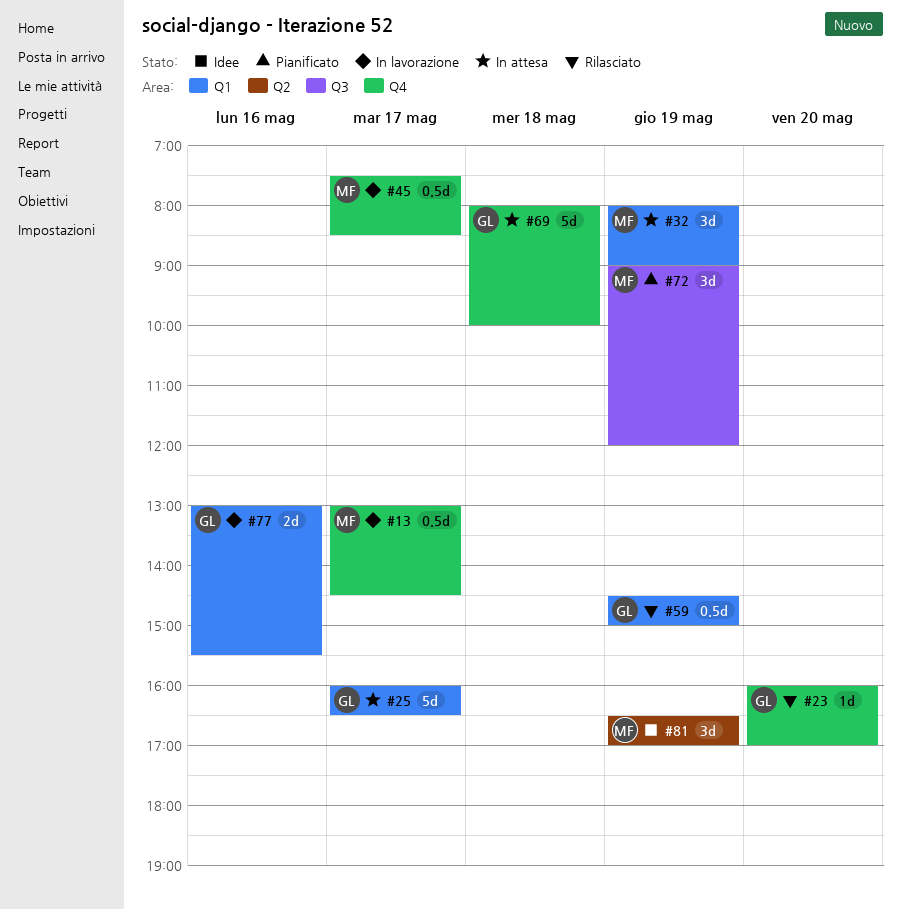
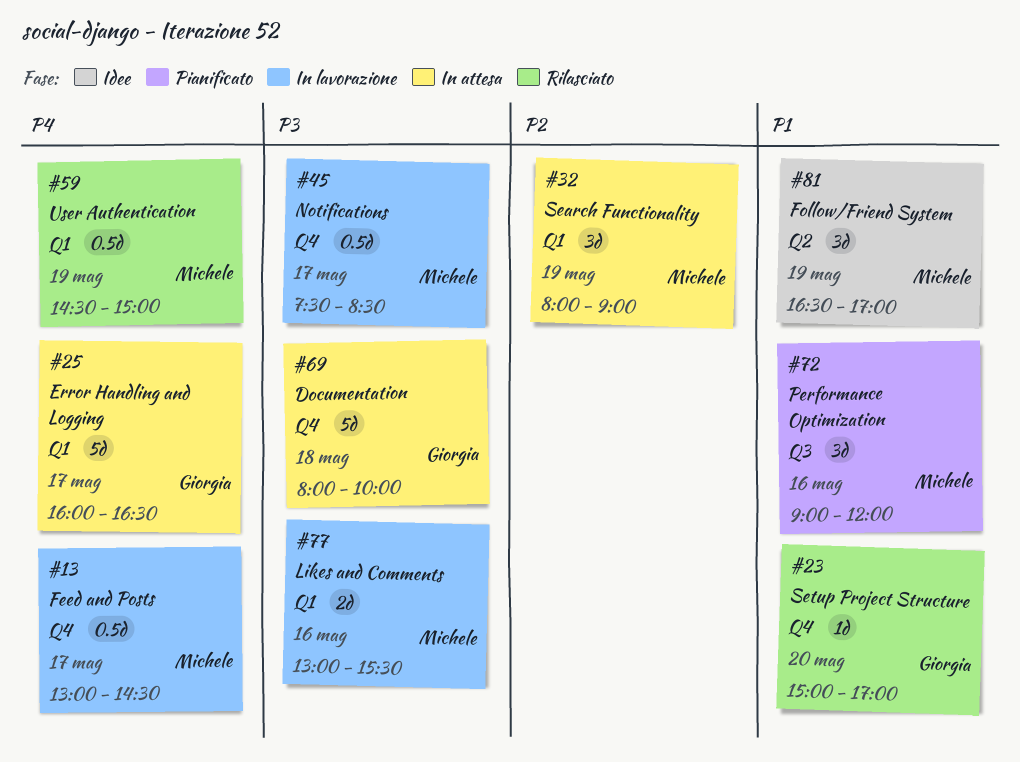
#23, begins: 16:00 -> 15:00
#59, owner: Giorgia -> Michele
#72, day: May 19 -> May 16
#77, owner: Giorgia -> Michele

